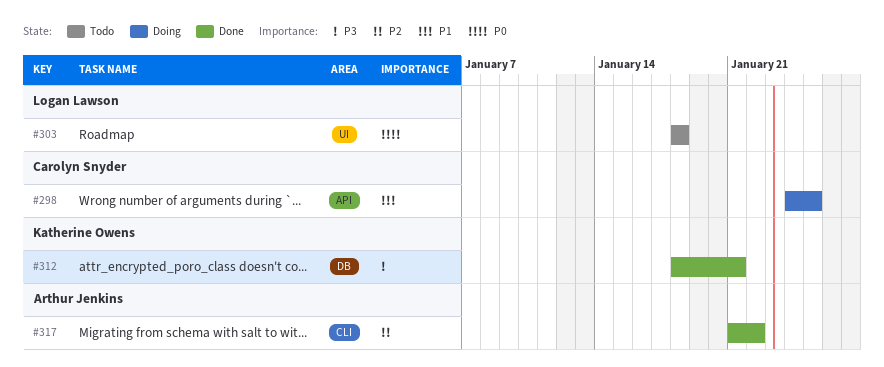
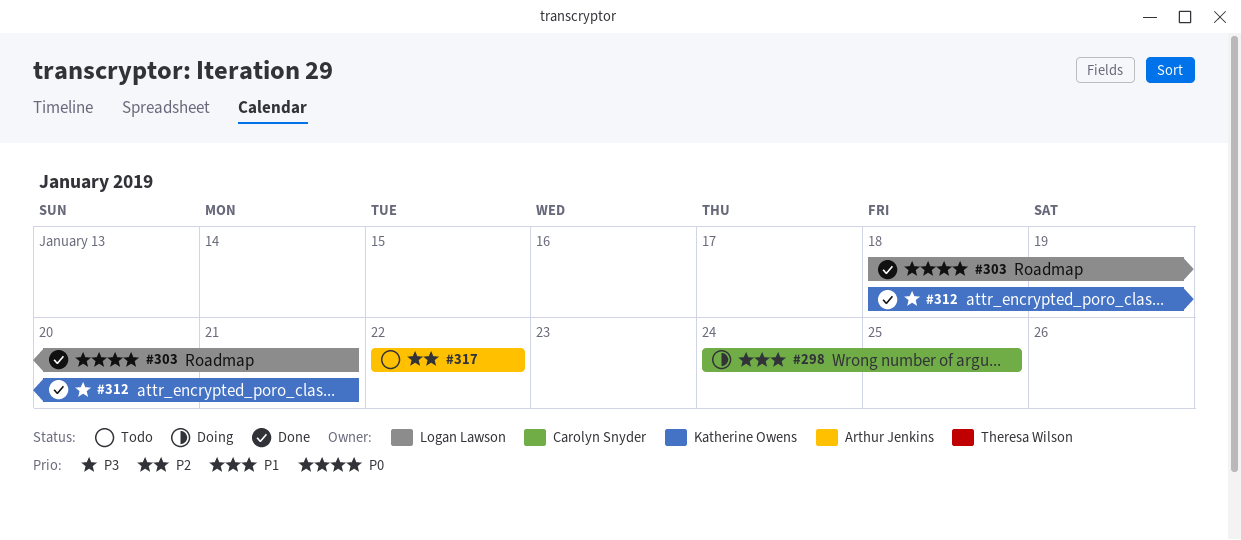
#303, status: Todo -> Done
#303, due: Jan 18 -> Jan 21
#317, status: Done -> Todo
#317, start: Jan 21 -> Jan 22

